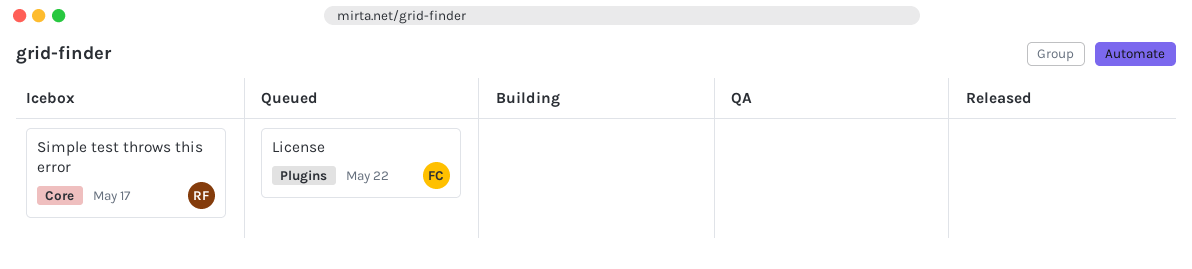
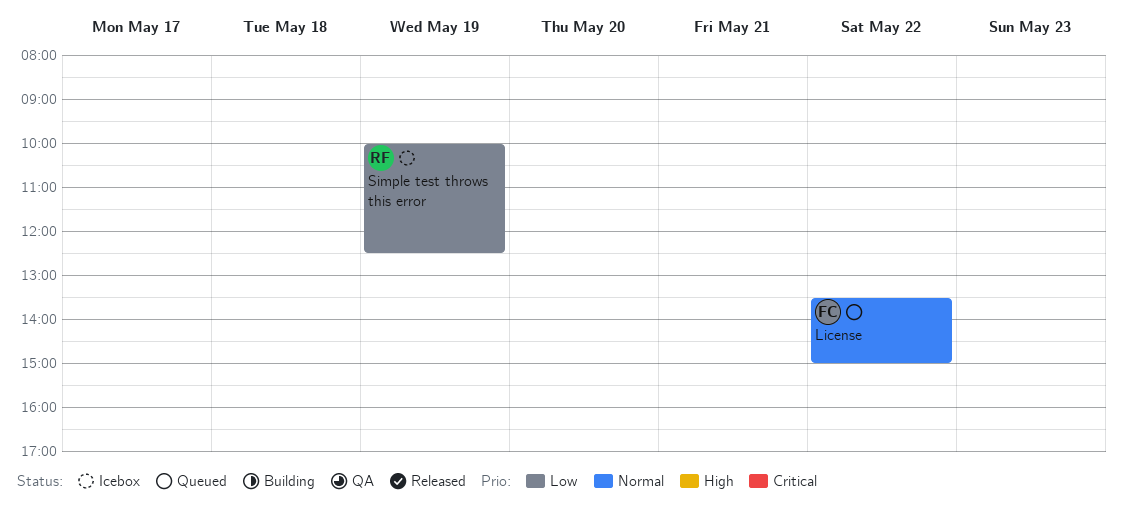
Simple test throws this error, day: May 17 -> May 19

